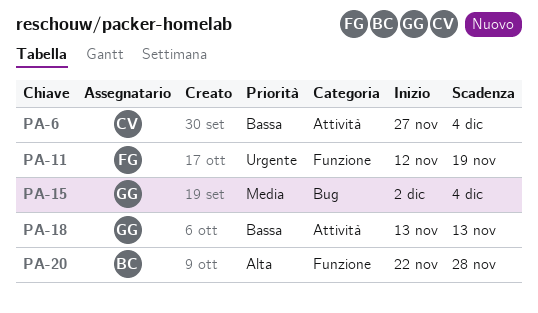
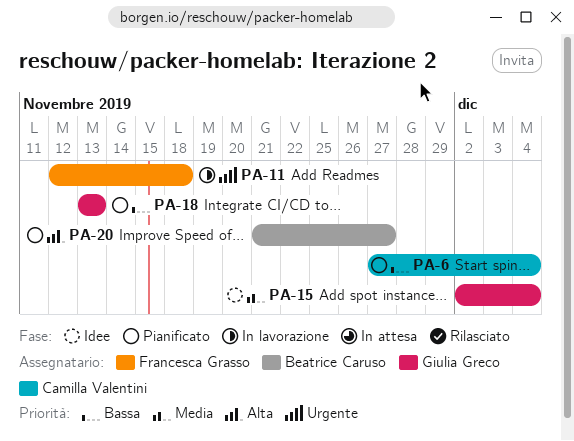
PA-11, due: Nov 19 -> Nov 18
PA-20, start: Nov 22 -> Nov 21
PA-20, due: Nov 28 -> Nov 27

